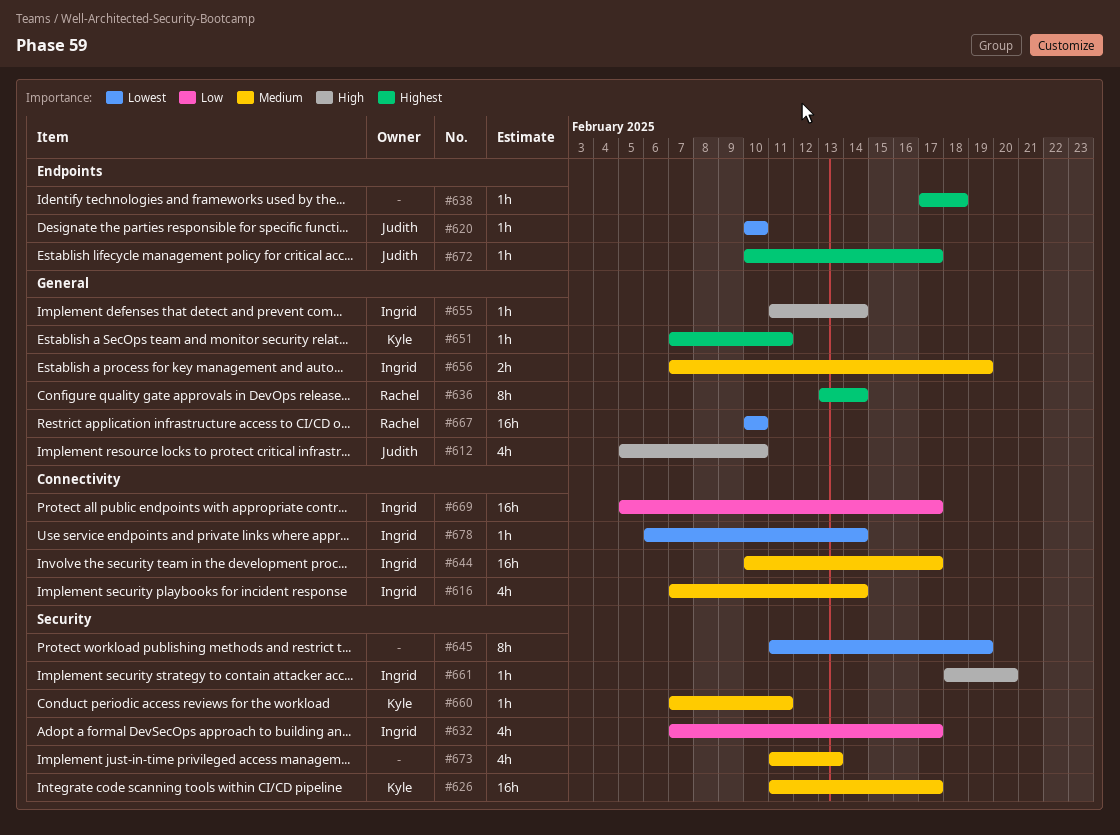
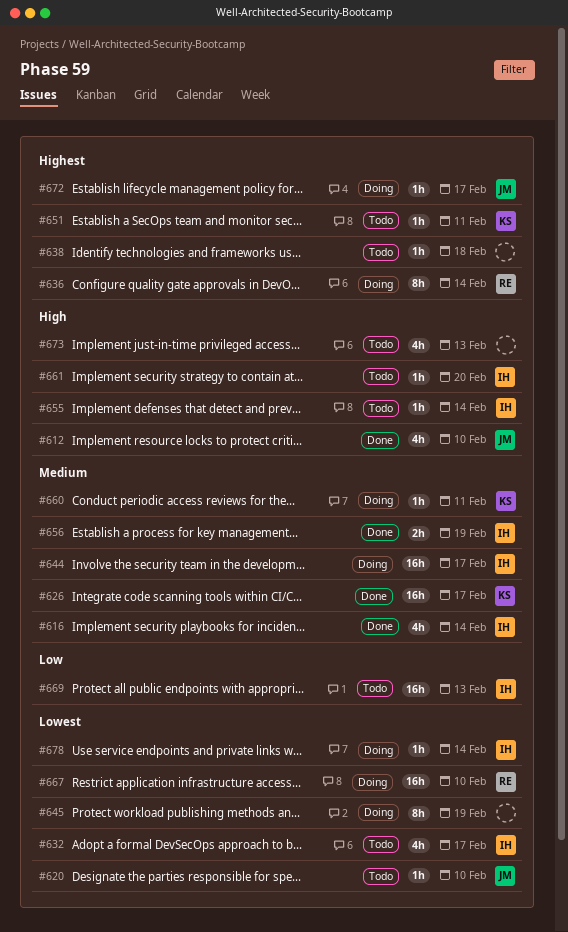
#632, priority: Low -> Lowest
#669, due: Feb 17 -> Feb 13
#673, priority: Medium -> High

